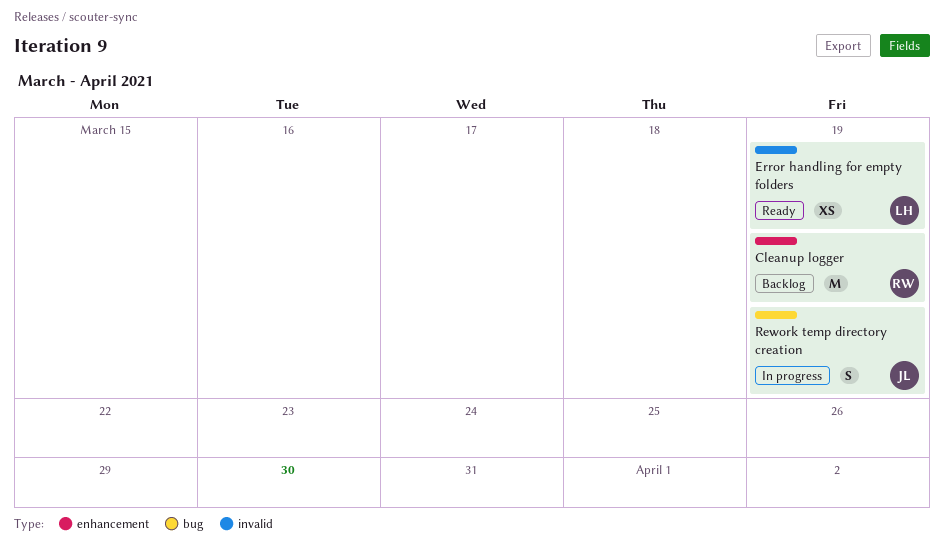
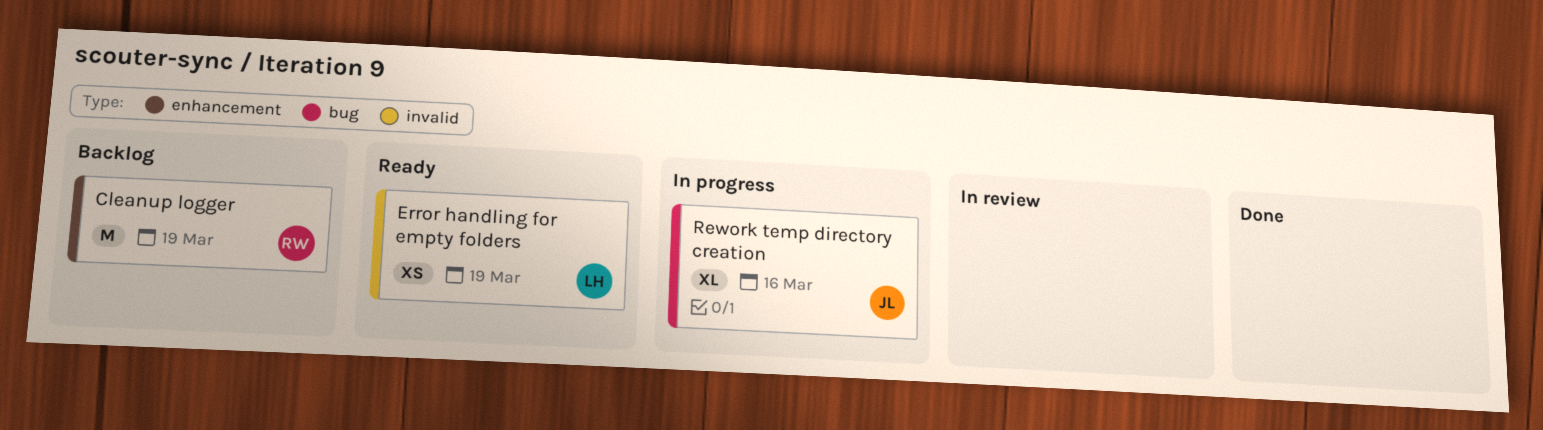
Rework temp directory creation, estimate: S -> XL
Rework temp directory creation, due: Mar 19 -> Mar 16

